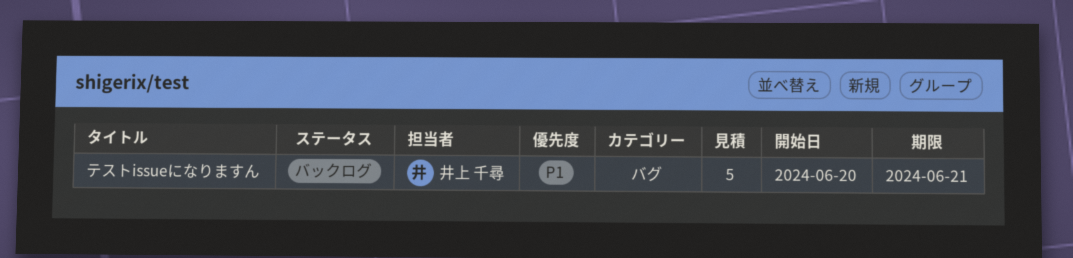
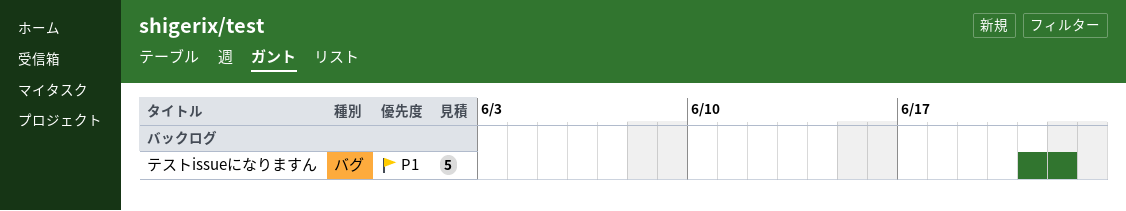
テストissueになりますん, start: Jun 20 -> Jun 21
テストissueになりますん, due: Jun 21 -> Jun 22

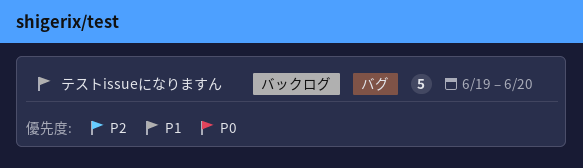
テストissueになりますん, start: Jun 21 -> Jun 19
テストissueになりますん, due: Jun 22 -> Jun 20

